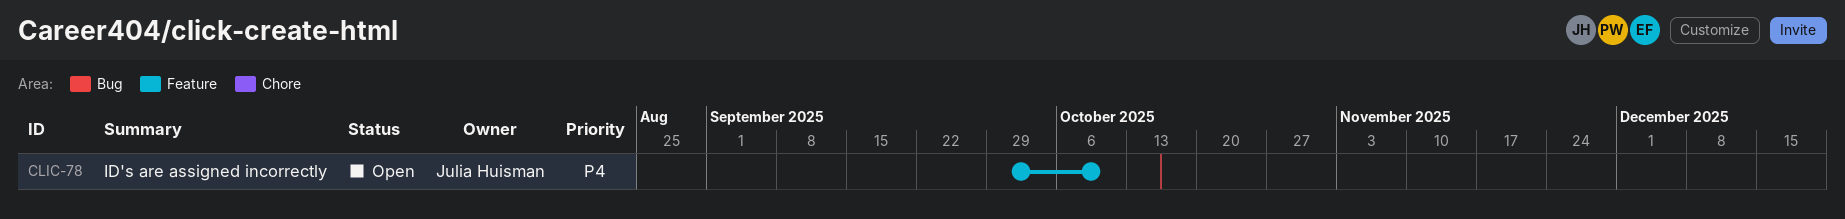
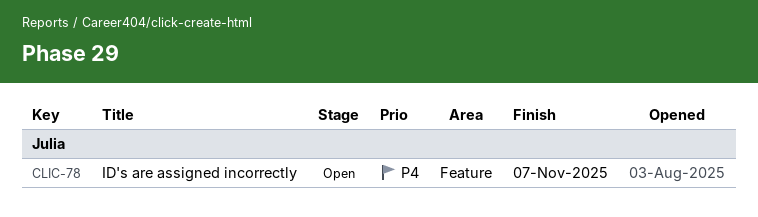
CLIC-78, due: Oct 10 -> Nov 7

